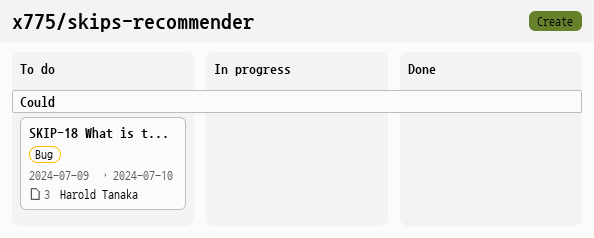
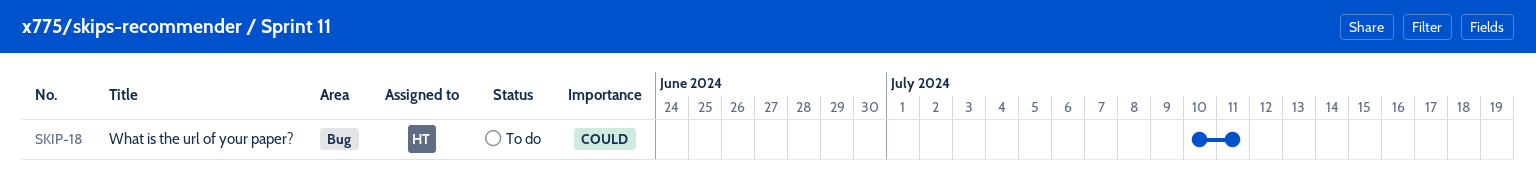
SKIP-18, start: Jul 9 -> Jul 10
SKIP-18, due: Jul 10 -> Jul 11

